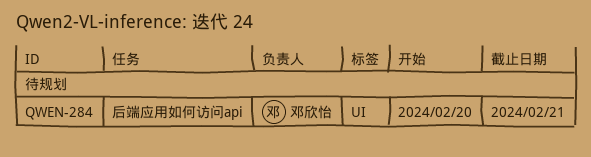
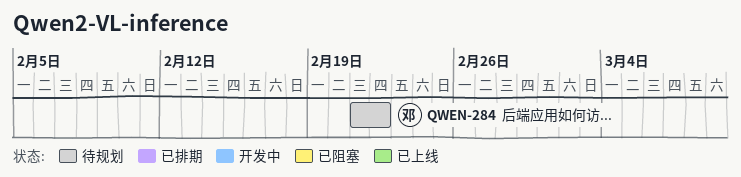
QWEN-284, start: Feb 20 -> Feb 21
QWEN-284, due: Feb 21 -> Feb 22

